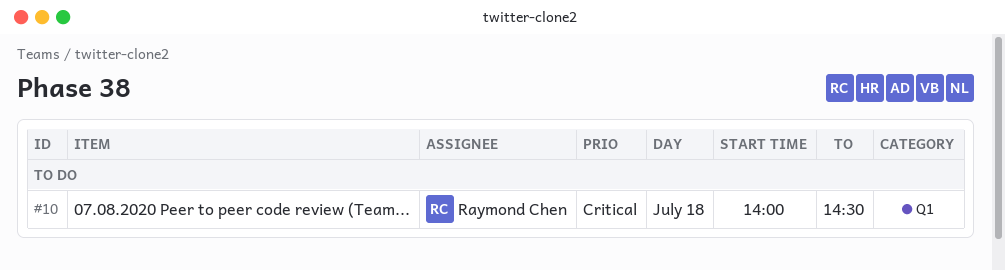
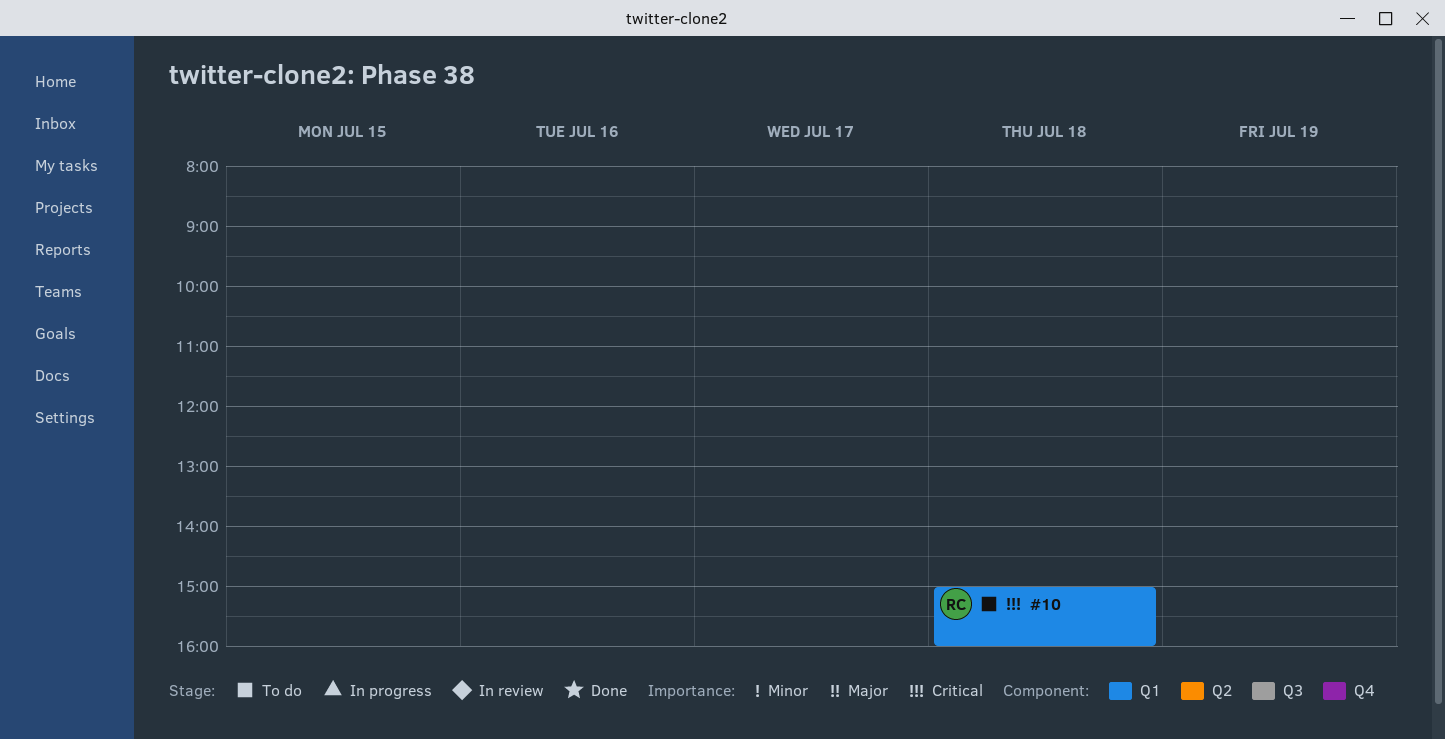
#10, begins: 14:00 -> 15:00
#10, ends: 14:30 -> 16:00

